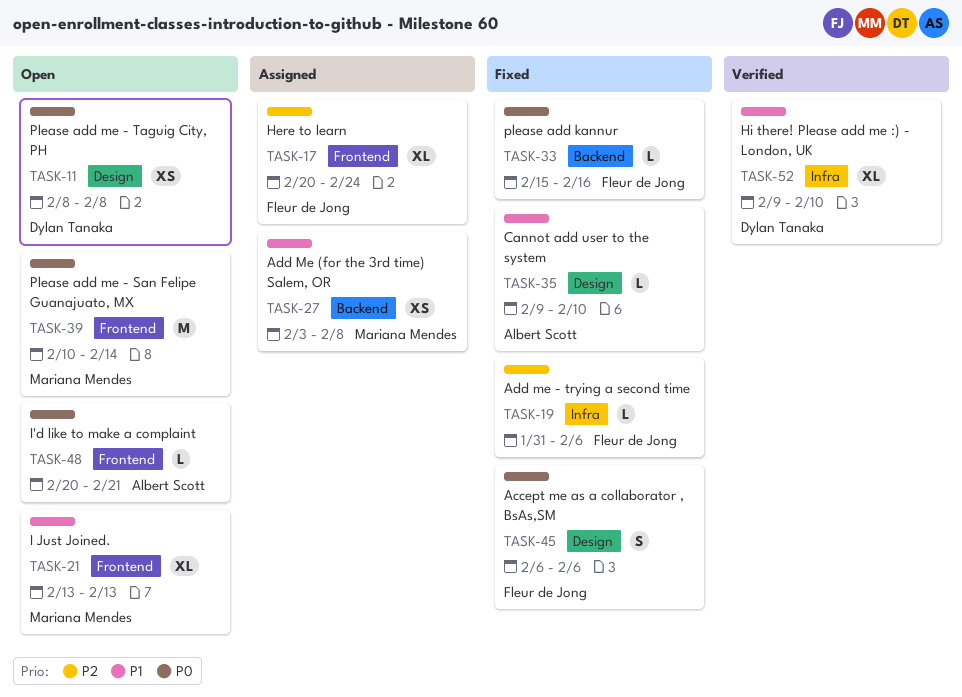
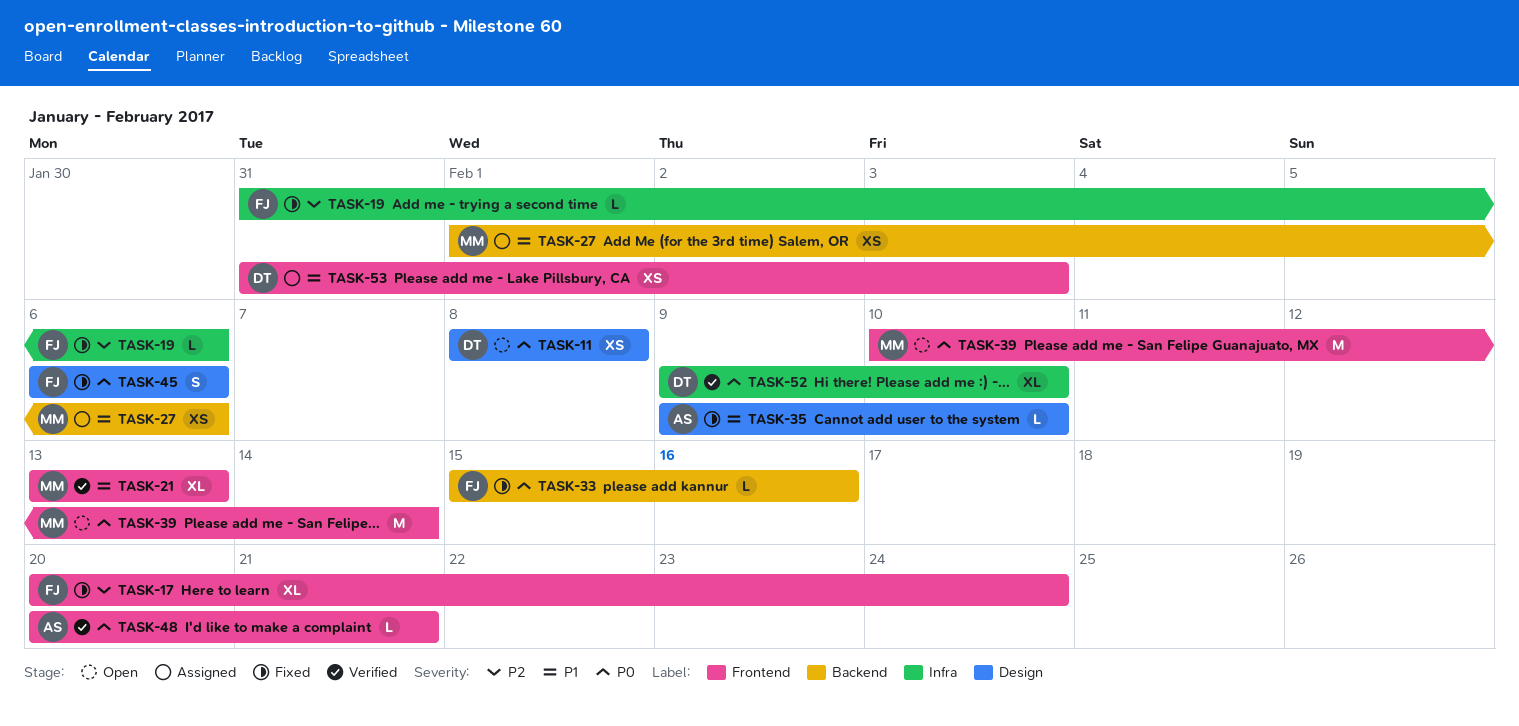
TASK-17, status: Assigned -> Fixed
TASK-21, status: Open -> Verified
TASK-27, start: Feb 3 -> Feb 1
TASK-27, due: Feb 8 -> Feb 6
TASK-48, status: Open -> Verified
TASK-52, priority: P1 -> P0
TASK-53: none -> present

